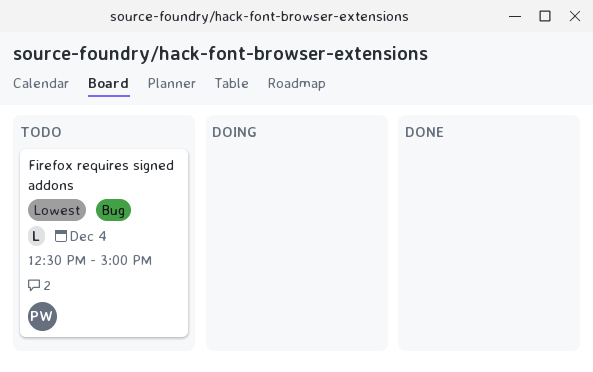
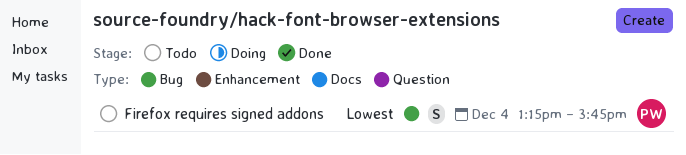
Firefox requires signed addons, estimate: L -> S
Firefox requires signed addons, begins: 12:30 -> 13:15
Firefox requires signed addons, ends: 15:00 -> 15:45

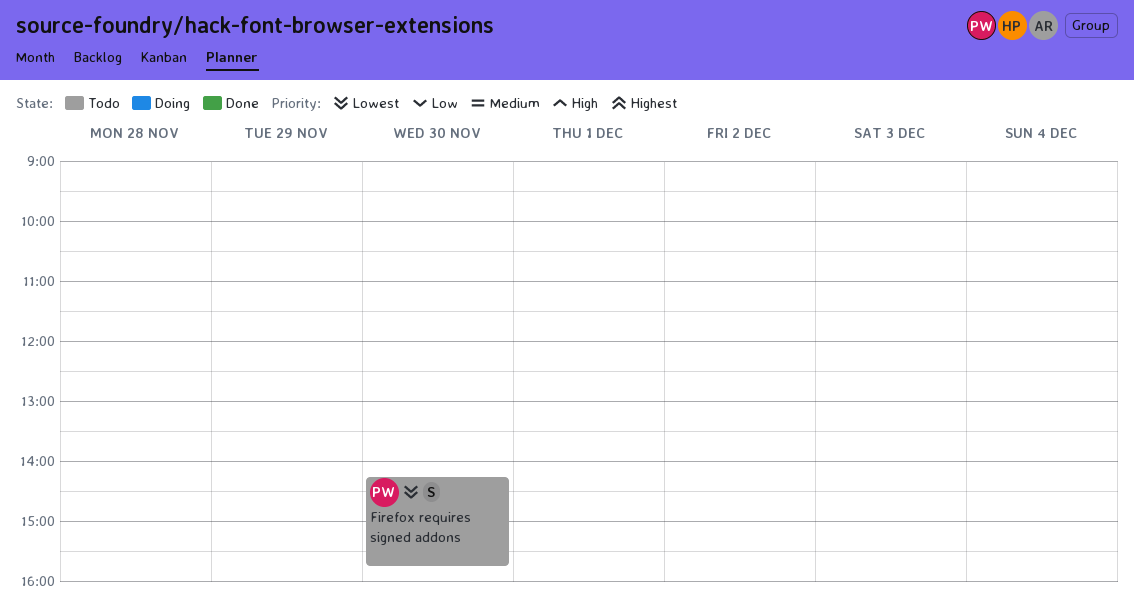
Firefox requires signed addons, day: Dec 4 -> Nov 30
Firefox requires signed addons, begins: 13:15 -> 14:15

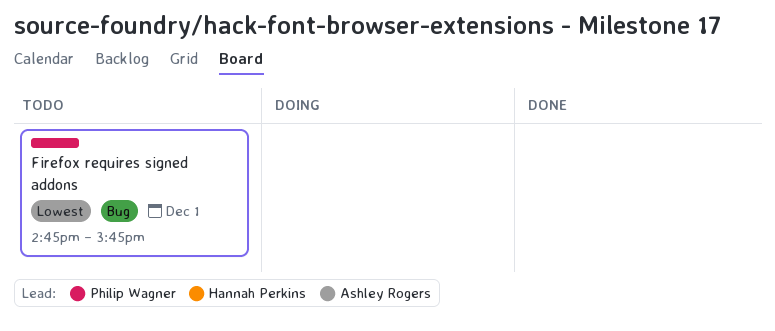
Firefox requires signed addons, day: Nov 30 -> Dec 1
Firefox requires signed addons, begins: 14:15 -> 14:45

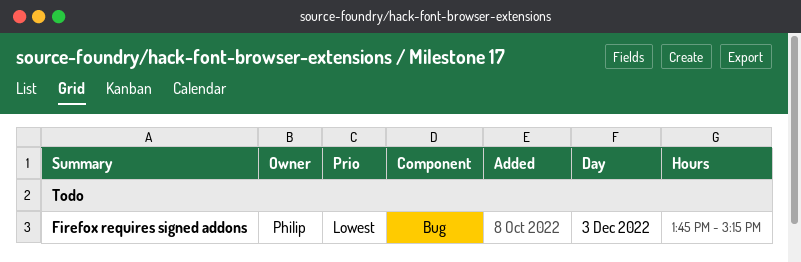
Firefox requires signed addons, day: Dec 1 -> Dec 3
Firefox requires signed addons, begins: 14:45 -> 13:45
Firefox requires signed addons, ends: 15:45 -> 15:15

